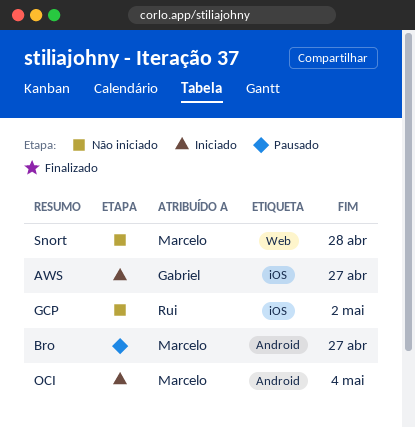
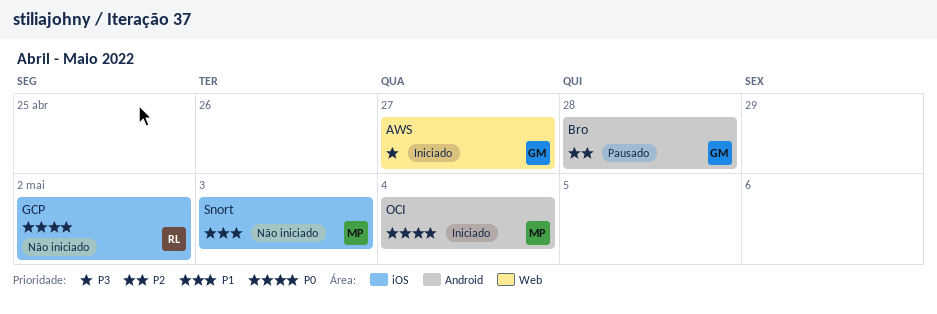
AWS, label: iOS -> Web
Bro, owner: Marcelo -> Gabriel
Bro, due: Apr 27 -> Apr 28
Snort, label: Web -> iOS
Snort, due: Apr 28 -> May 3

